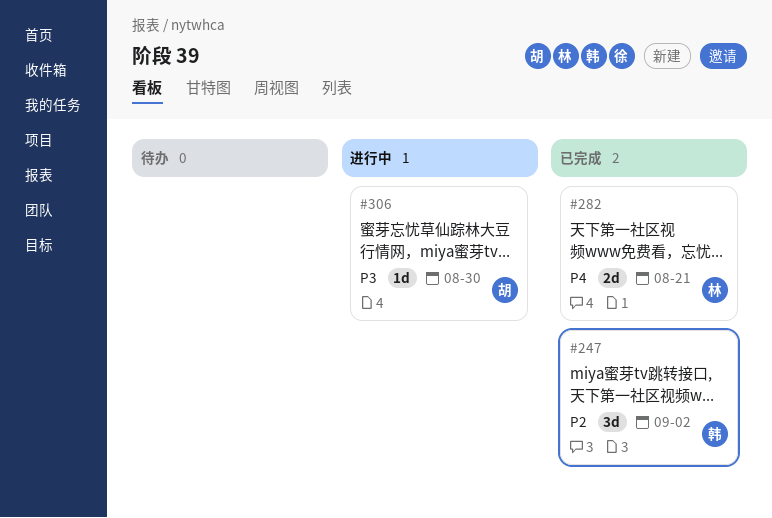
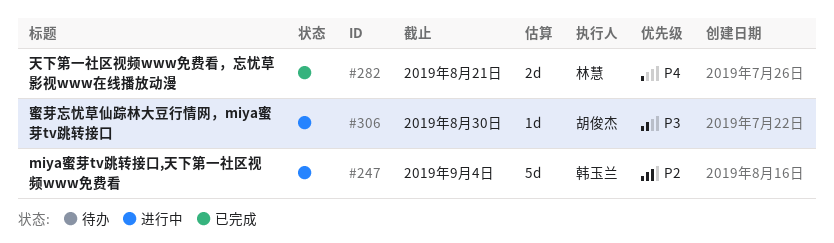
#247, status: 已完成 -> 进行中
#247, estimate: 3d -> 5d
#247, due: Sep 2 -> Sep 4

